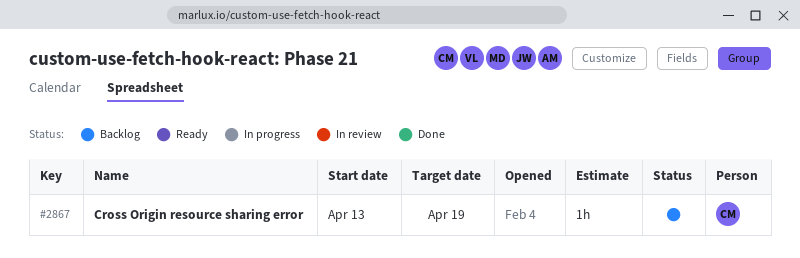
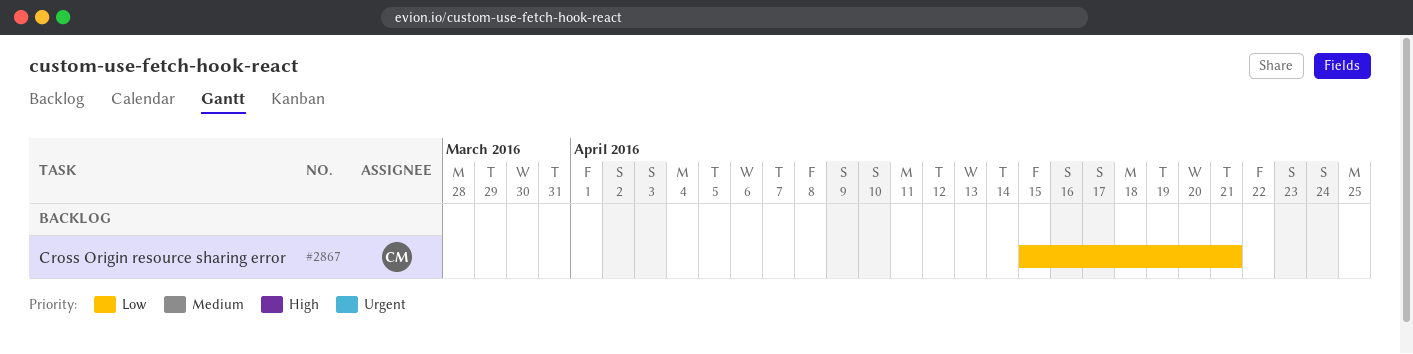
#2867, start: Apr 13 -> Apr 15
#2867, due: Apr 19 -> Apr 21

